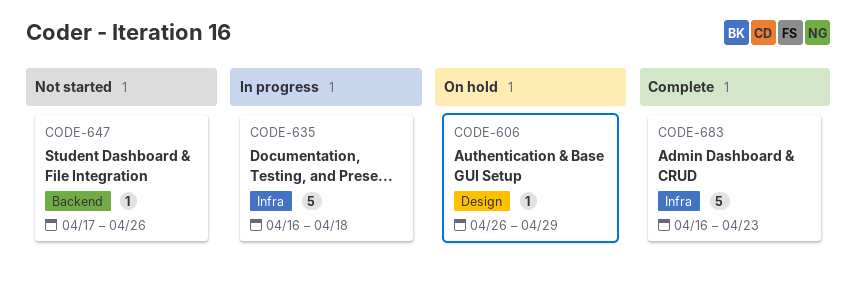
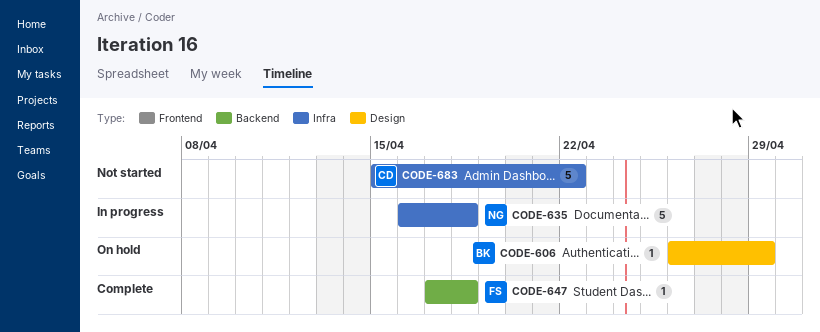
CODE-647, status: Not started -> Complete
CODE-647, due: Apr 26 -> Apr 18
CODE-683, status: Complete -> Not started
CODE-683, start: Apr 16 -> Apr 15
CODE-683, due: Apr 23 -> Apr 22

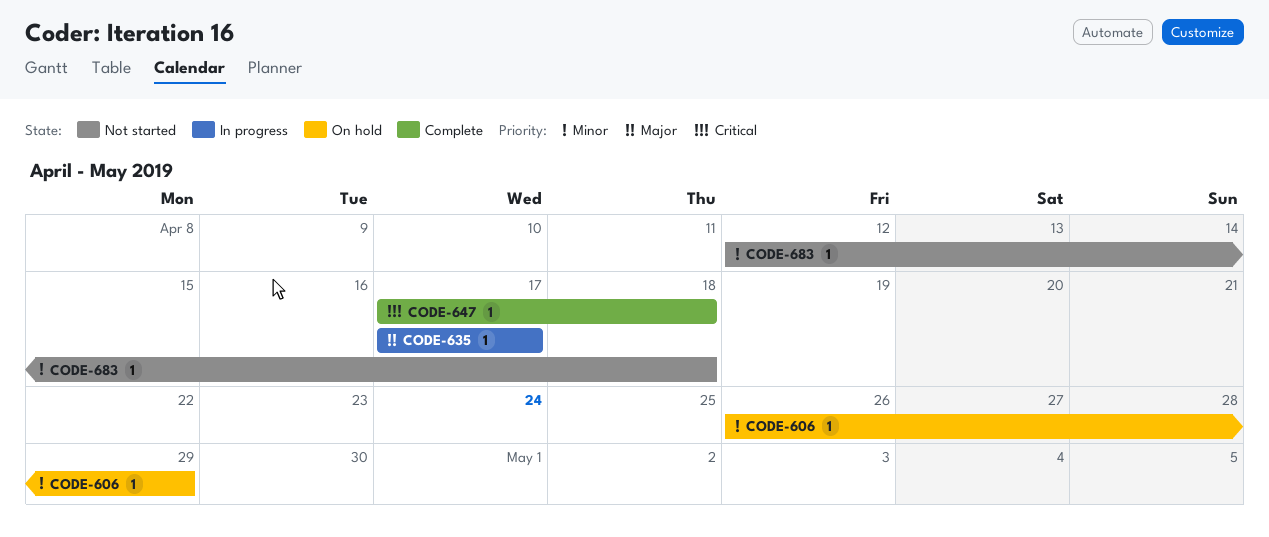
CODE-635, estimate: 5 -> 1
CODE-635, start: Apr 16 -> Apr 17
CODE-635, due: Apr 18 -> Apr 17
CODE-683, estimate: 5 -> 1
CODE-683, start: Apr 15 -> Apr 12
CODE-683, due: Apr 22 -> Apr 18

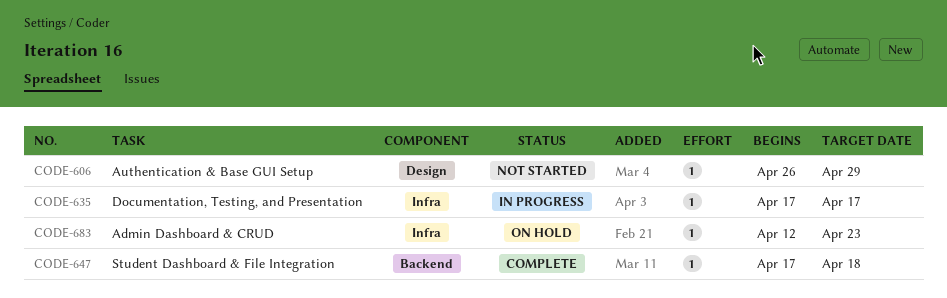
CODE-606, status: On hold -> Not started
CODE-683, status: Not started -> On hold
CODE-683, due: Apr 18 -> Apr 23

